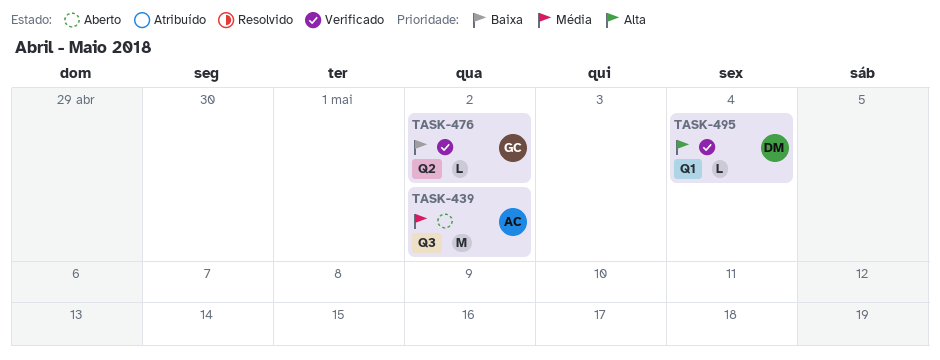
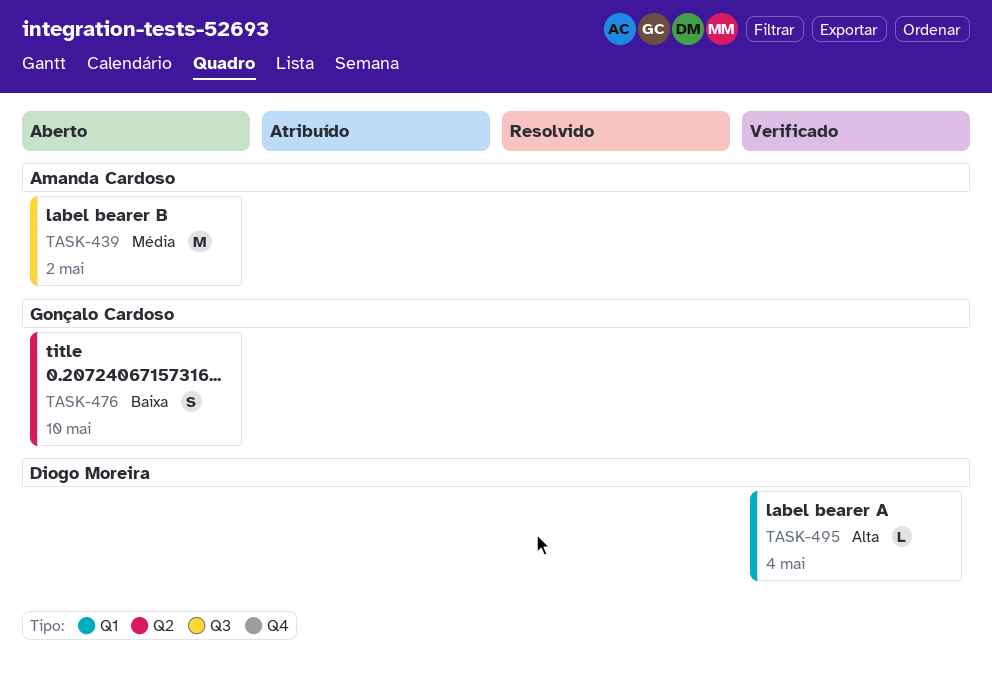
TASK-476, status: Verificado -> Aberto
TASK-476, estimate: L -> S
TASK-476, due: May 2 -> May 10

